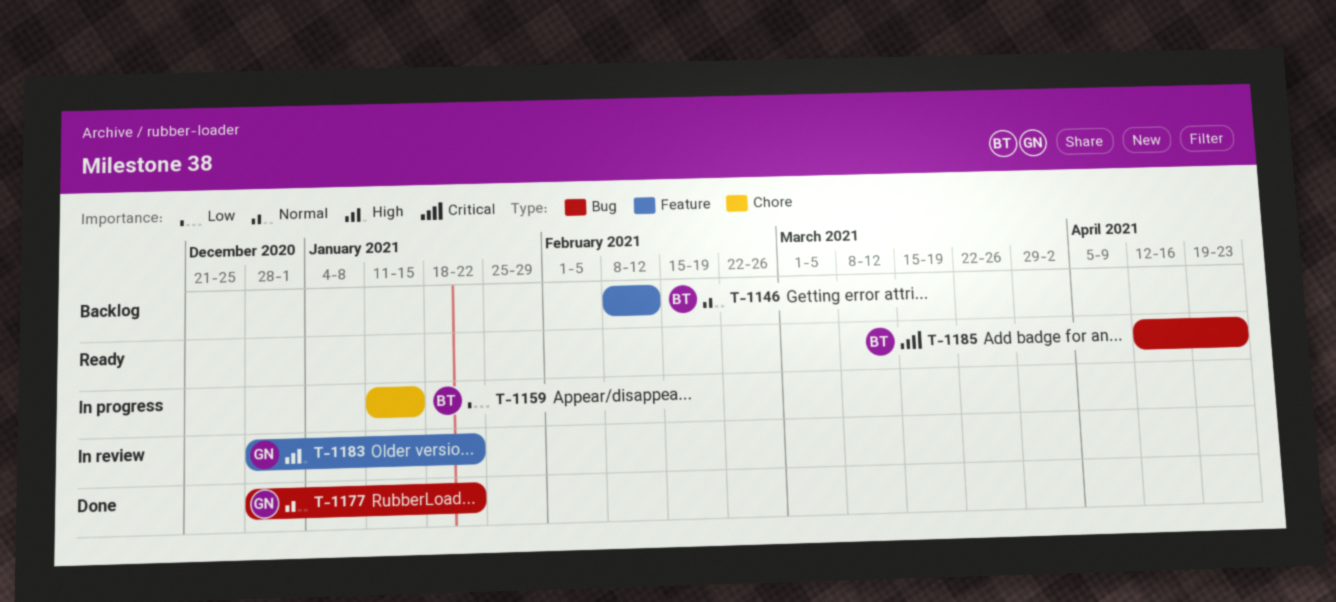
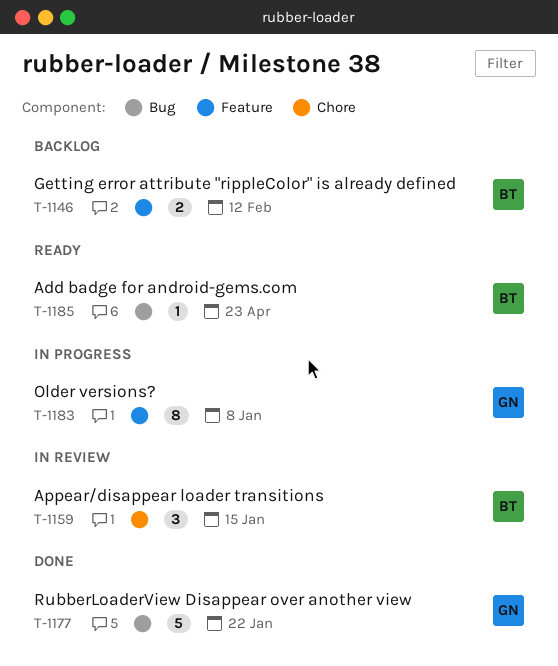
T-1159, status: In progress -> In review
T-1183, status: In review -> In progress
T-1183, due: Jan 22 -> Jan 8

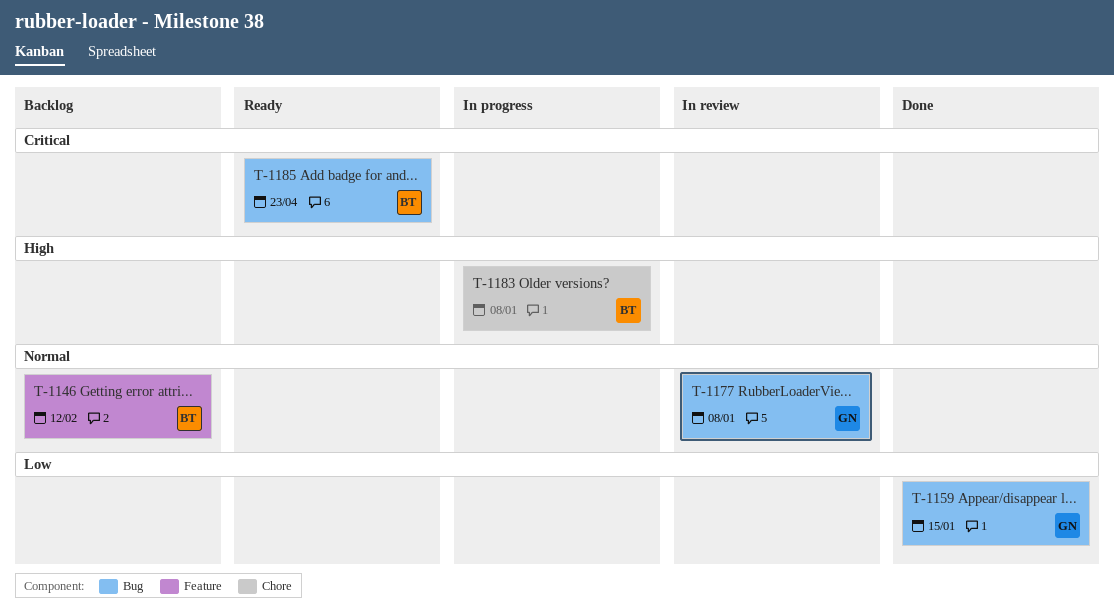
T-1159, status: In review -> Done
T-1159, owner: BT -> GN
T-1159, label: Chore -> Bug
T-1177, status: Done -> In review
T-1177, due: Jan 22 -> Jan 8
T-1183, owner: GN -> BT
T-1183, label: Feature -> Chore

